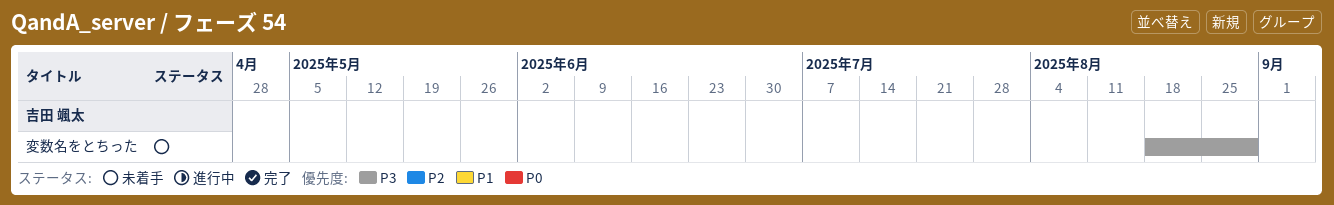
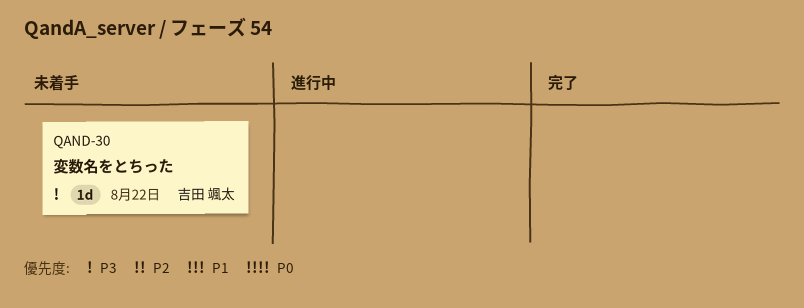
変数名をとちった, due: Aug 29 -> Aug 22

